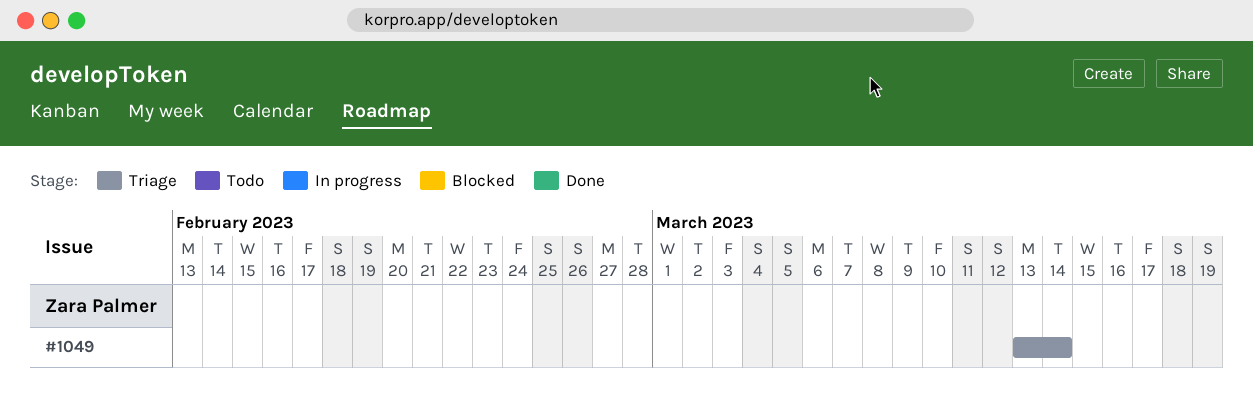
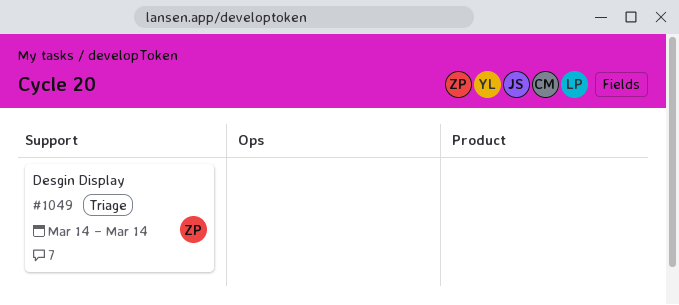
#1049, start: Mar 13 -> Mar 14

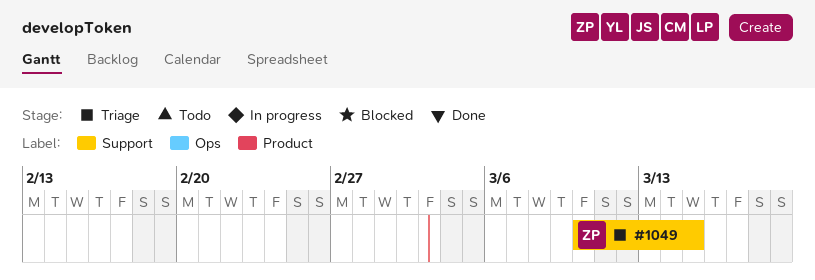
#1049, start: Mar 14 -> Mar 10
#1049, due: Mar 14 -> Mar 15

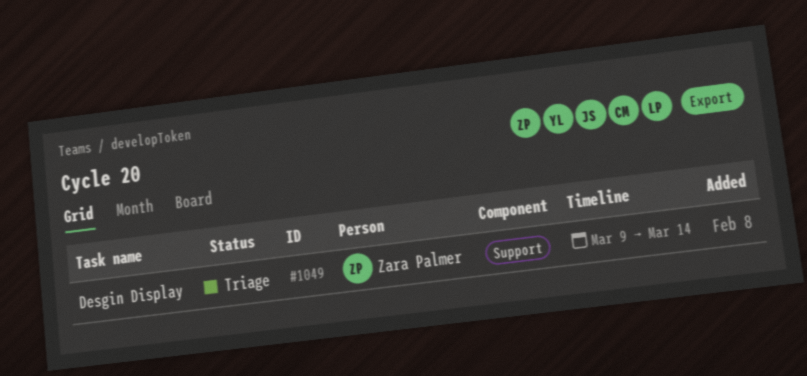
#1049, start: Mar 10 -> Mar 9
#1049, due: Mar 15 -> Mar 14

